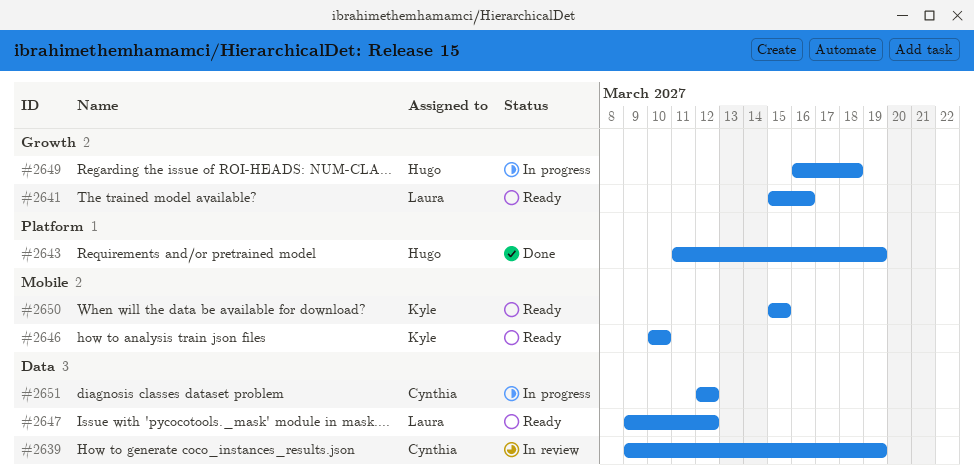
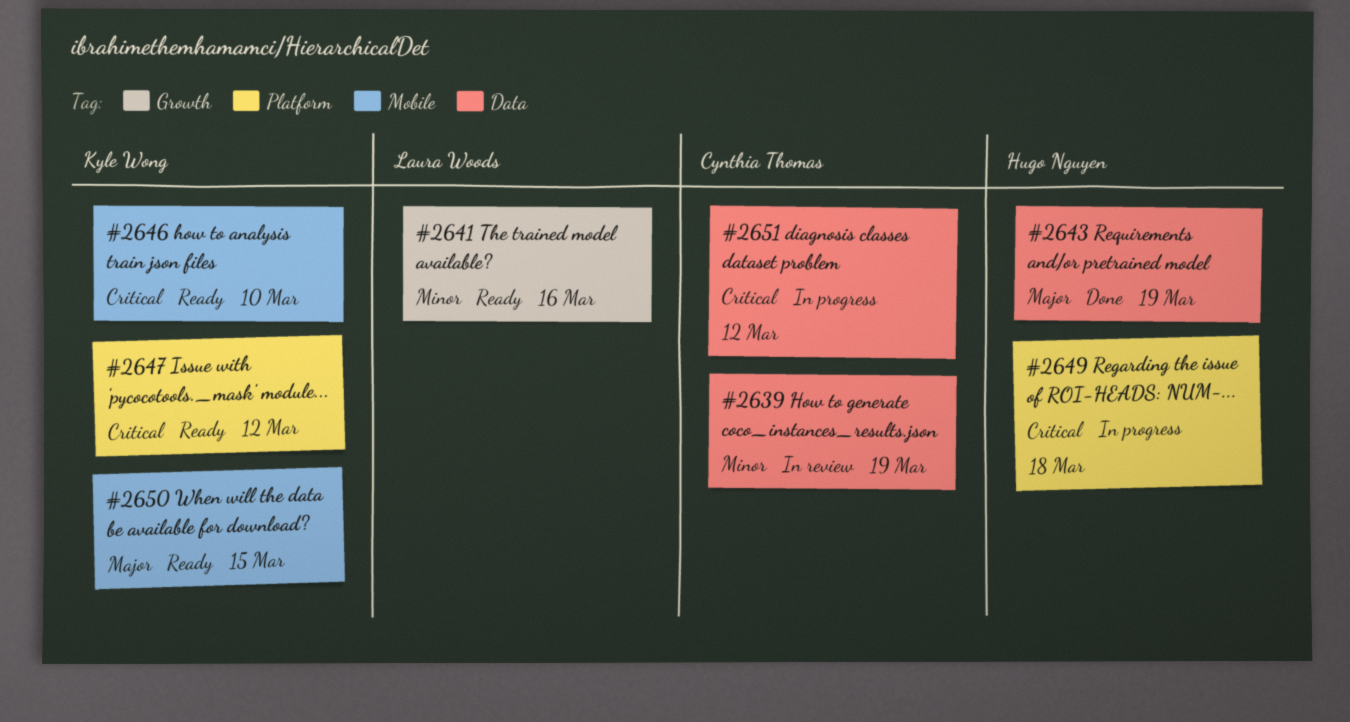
#2643, label: Platform -> Data
#2647, owner: Laura Woods -> Kyle Wong
#2647, label: Data -> Platform
#2649, label: Growth -> Platform

